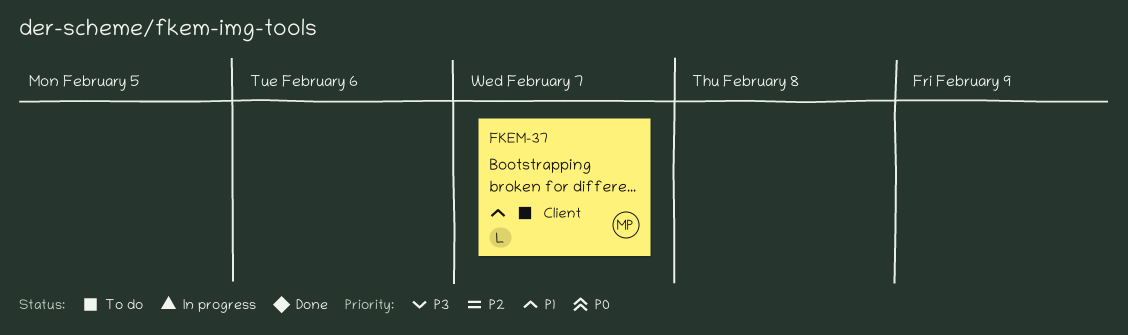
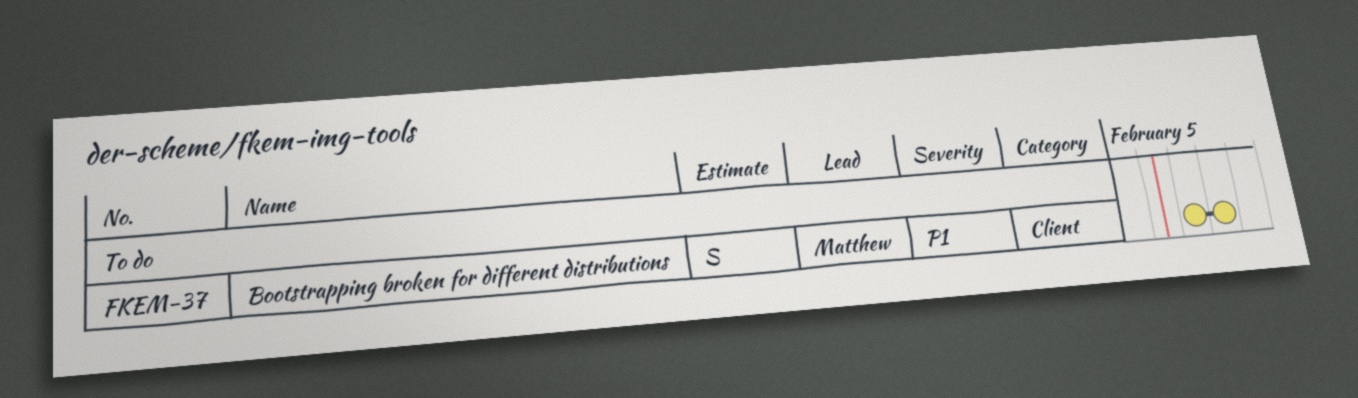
FKEM-37, estimate: L -> S
FKEM-37, due: Feb 7 -> Feb 8

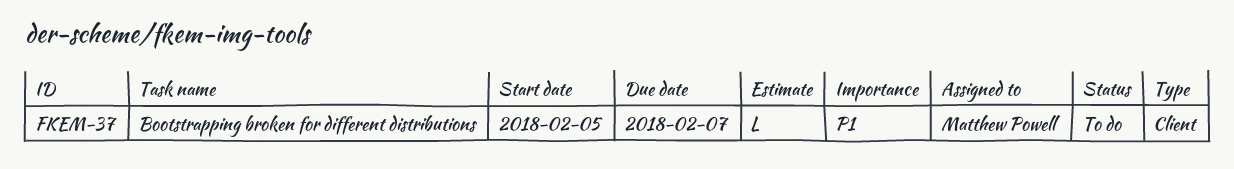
FKEM-37, estimate: S -> L
FKEM-37, start: Feb 7 -> Feb 5
FKEM-37, due: Feb 8 -> Feb 7

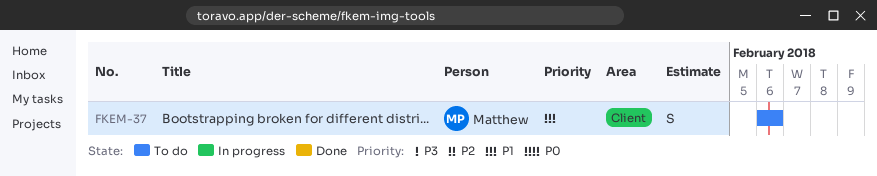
FKEM-37, estimate: L -> S
FKEM-37, start: Feb 5 -> Feb 6
FKEM-37, due: Feb 7 -> Feb 6

